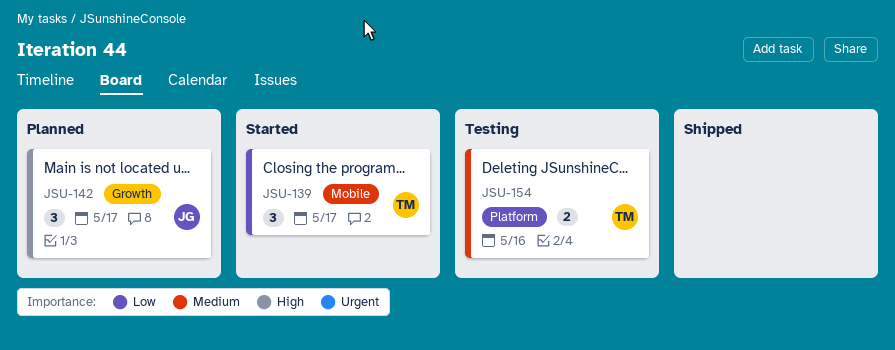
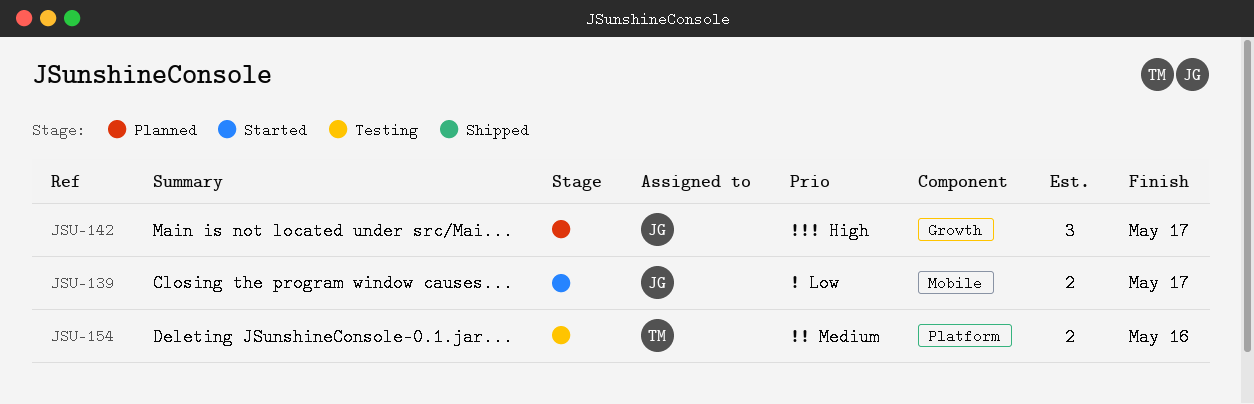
JSU-139, owner: TM -> JG
JSU-139, estimate: 3 -> 2

